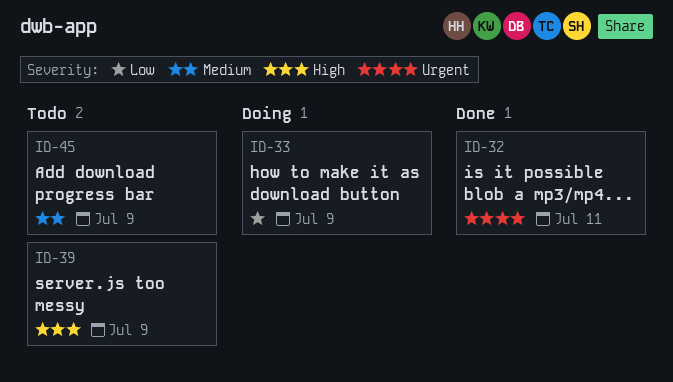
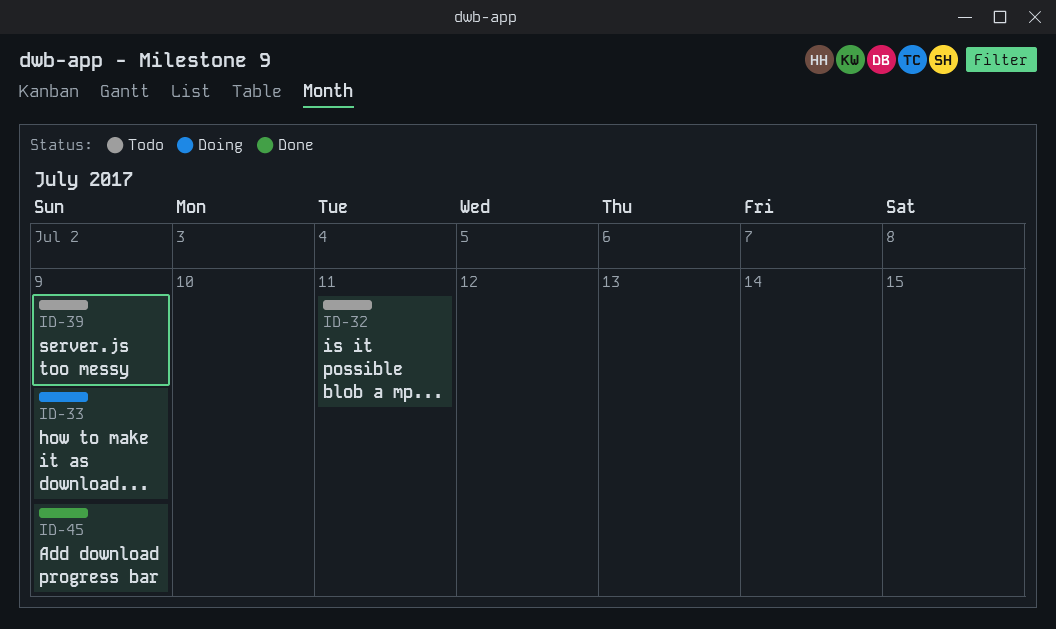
ID-32, status: Done -> Todo
ID-45, status: Todo -> Done

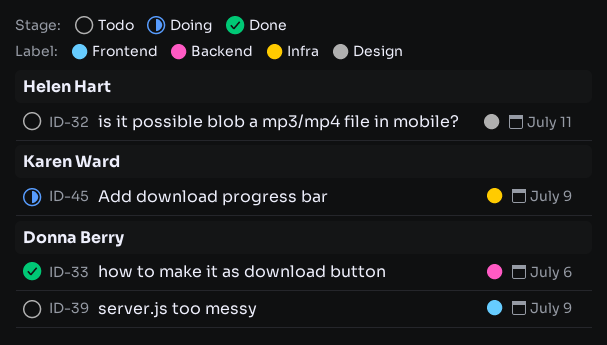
ID-33, status: Doing -> Done
ID-33, due: Jul 9 -> Jul 6
ID-45, status: Done -> Doing

